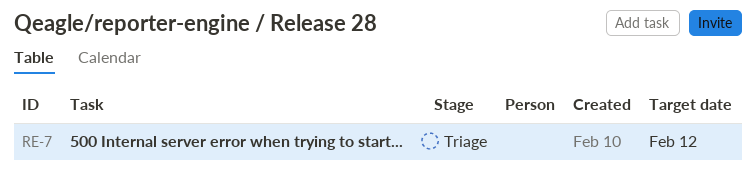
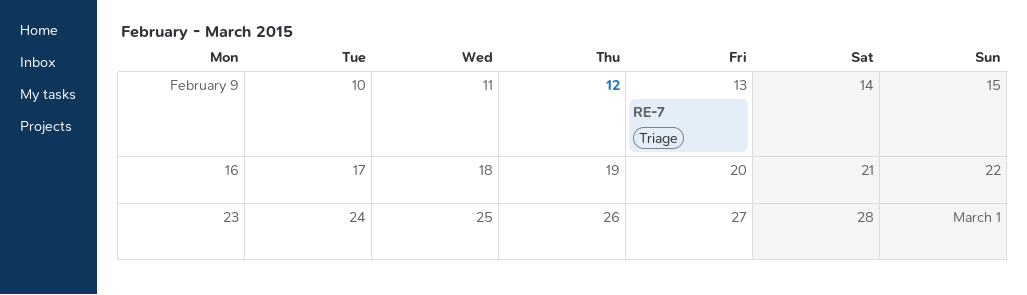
RE-7, due: Feb 12 -> Feb 13

